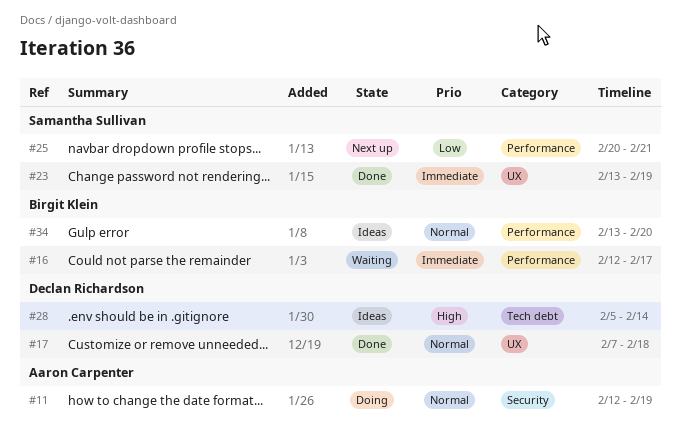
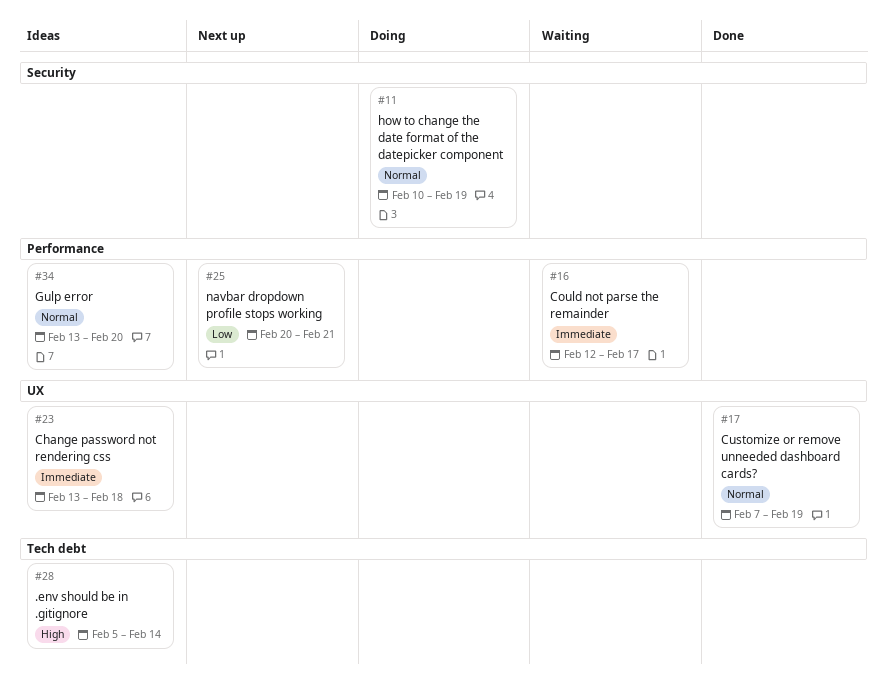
#11, start: Feb 12 -> Feb 10
#17, due: Feb 18 -> Feb 19
#23, status: Done -> Ideas
#23, due: Feb 19 -> Feb 18

